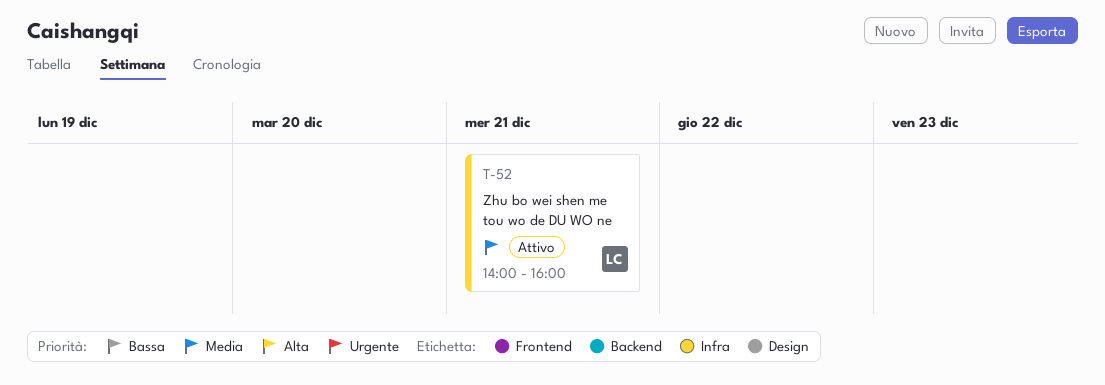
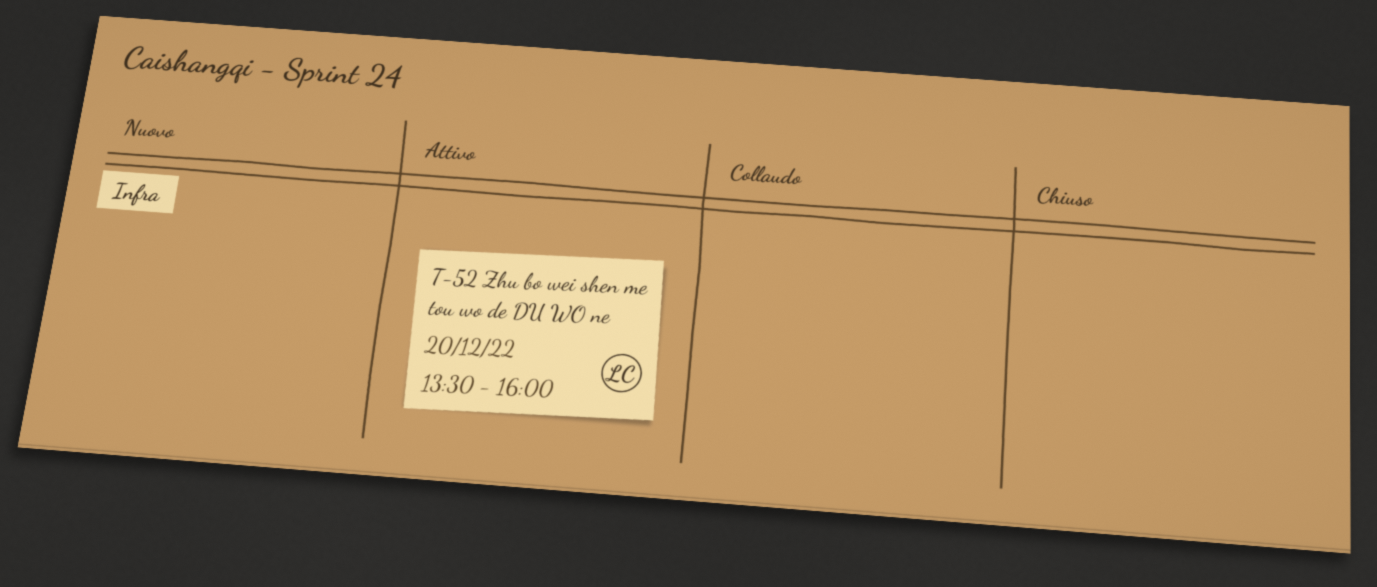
T-52, day: Dec 21 -> Dec 20
T-52, begins: 14:00 -> 13:30

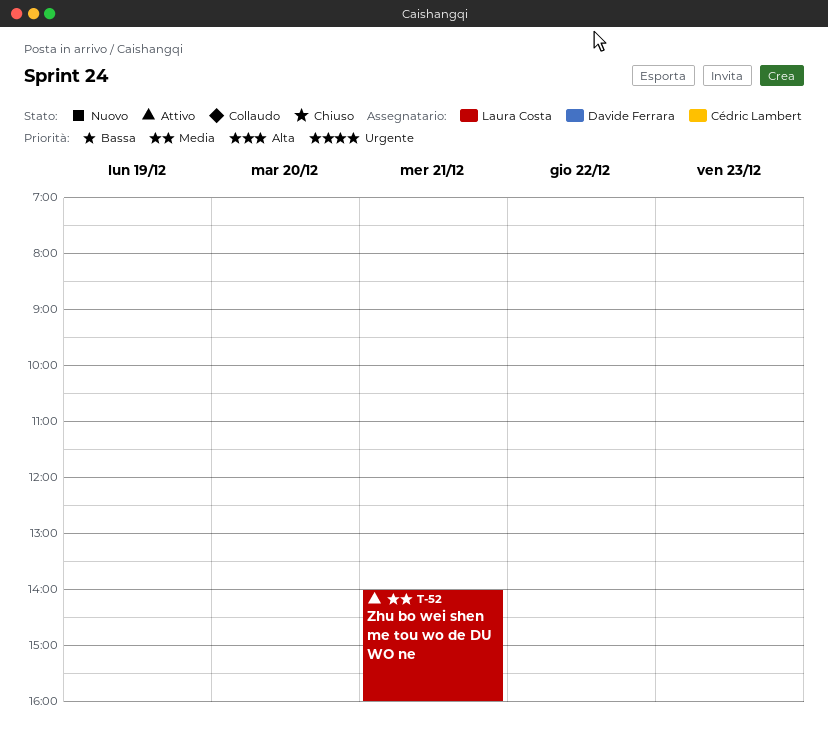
T-52, day: Dec 20 -> Dec 21
T-52, begins: 13:30 -> 14:00

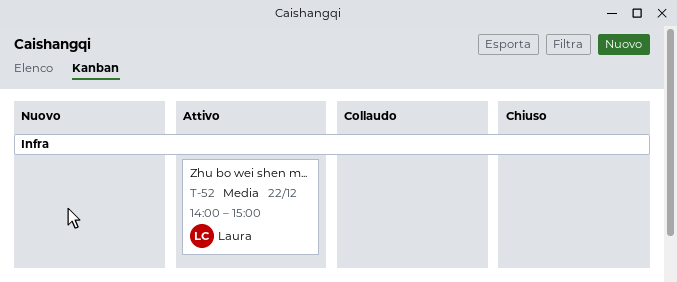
T-52, day: Dec 21 -> Dec 22
T-52, ends: 16:00 -> 15:00

